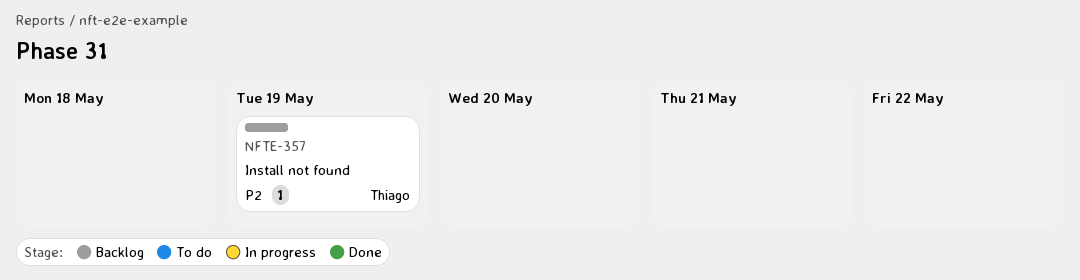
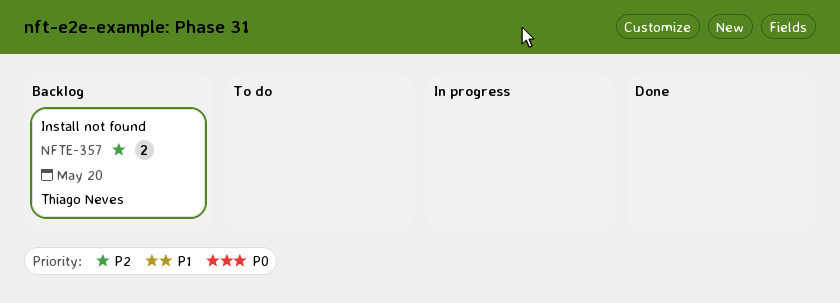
NFTE-357, estimate: 1 -> 2
NFTE-357, due: May 19 -> May 20

